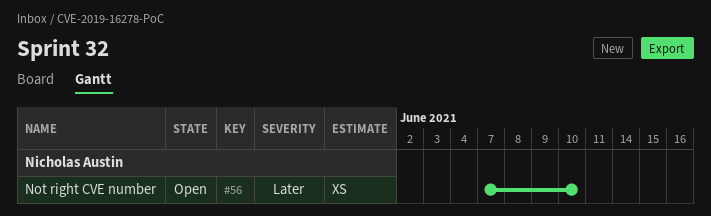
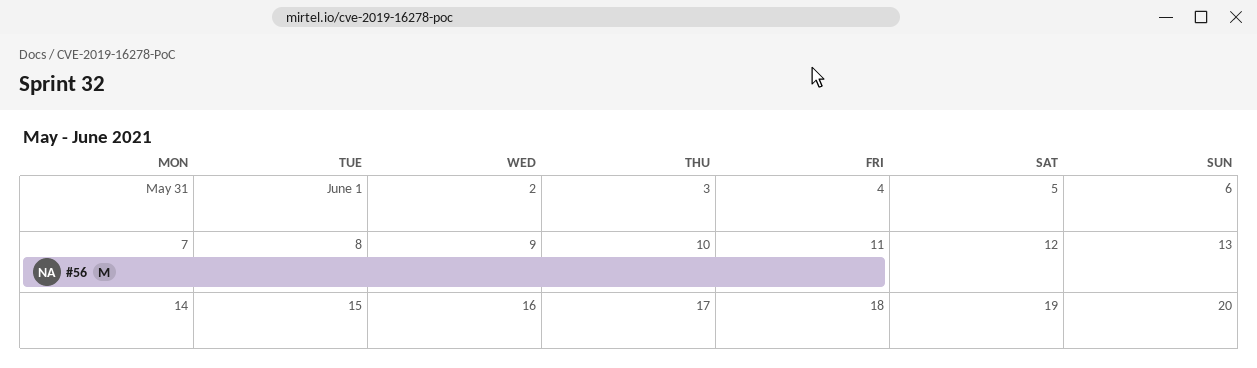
#56, estimate: XS -> M
#56, due: Jun 10 -> Jun 11

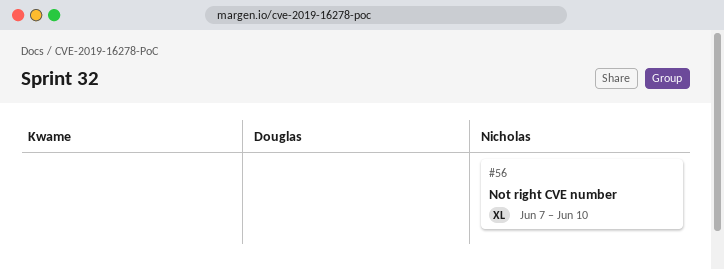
#56, estimate: M -> XL
#56, due: Jun 11 -> Jun 10

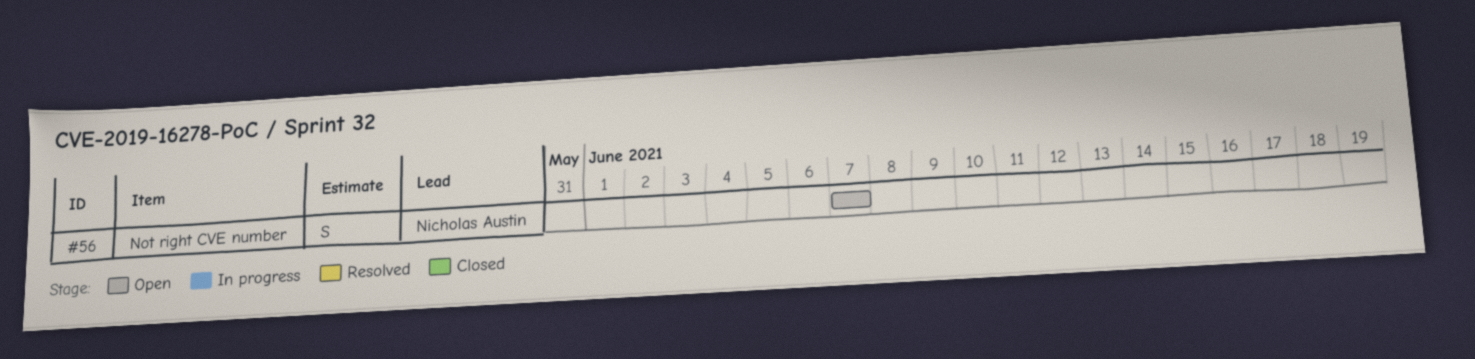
#56, estimate: XL -> S
#56, due: Jun 10 -> Jun 7

